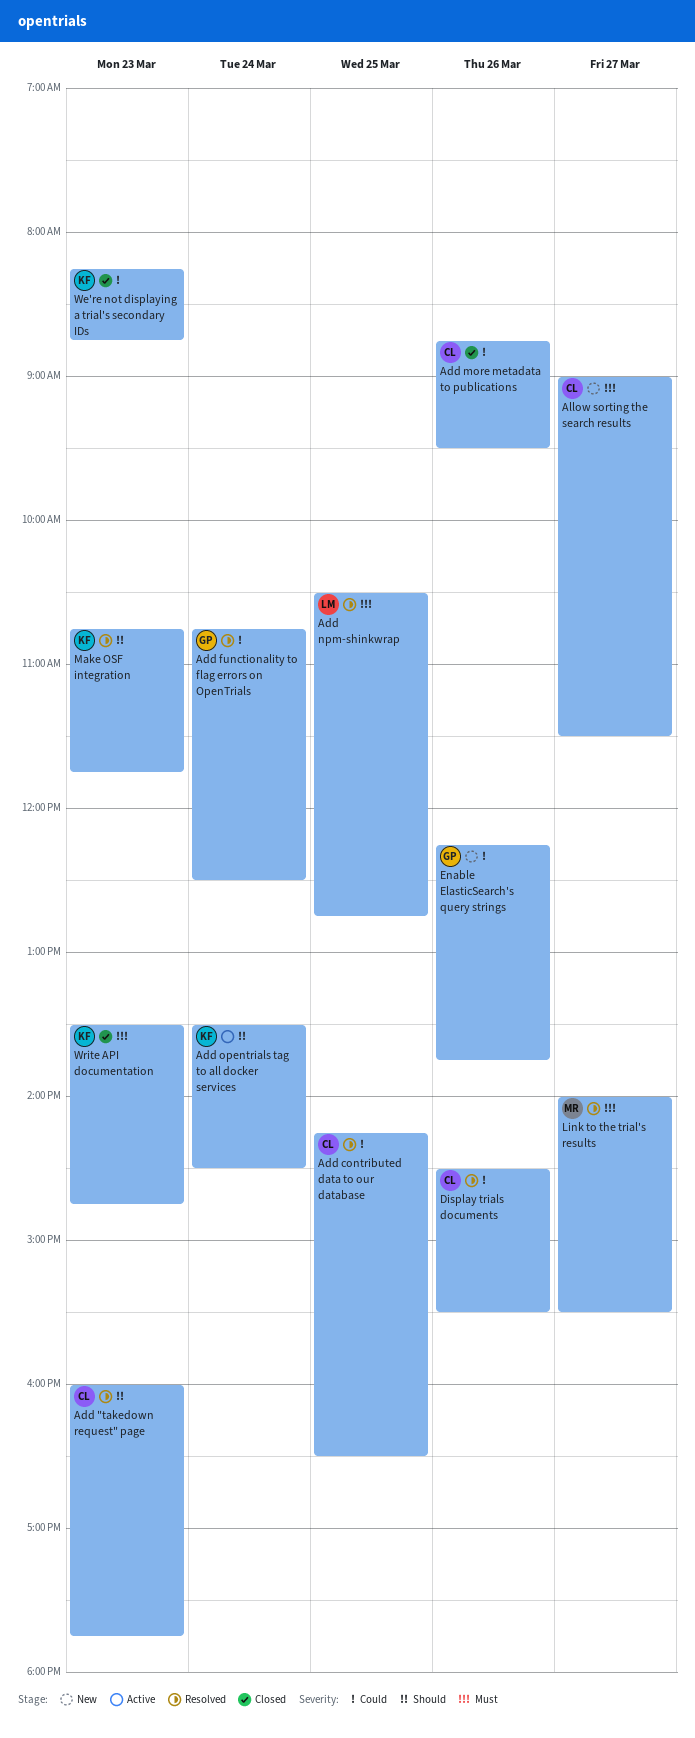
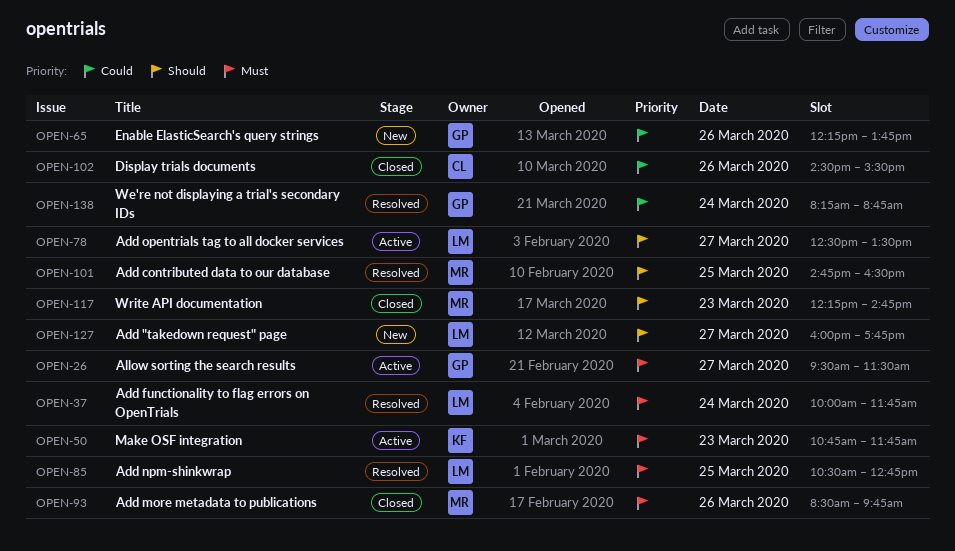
Add "takedown request" page, status: Resolved -> New
Add "takedown request" page, owner: CL -> LM
Add "takedown request" page, day: Mar 23 -> Mar 27
Add contributed data to our database, owner: CL -> MR
Add contributed data to our database, priority: Could -> Should
Add contributed data to our database, begins: 14:15 -> 14:45
Add functionality to flag errors on OpenTrials, owner: GP -> LM
Add functionality to flag errors on OpenTrials, priority: Could -> Must
Add functionality to flag errors on OpenTrials, begins: 10:45 -> 10:00
Add functionality to flag errors on OpenTrials, ends: 12:30 -> 11:45
Add more metadata to publications, owner: CL -> MR
Add more metadata to publications, priority: Could -> Must
Add more metadata to publications, begins: 08:45 -> 08:30
Add more metadata to publications, ends: 09:30 -> 09:45
Add opentrials tag to all docker services, owner: KF -> LM
Add opentrials tag to all docker services, day: Mar 24 -> Mar 27
Add opentrials tag to all docker services, begins: 13:30 -> 12:30
Add opentrials tag to all docker services, ends: 14:30 -> 13:30
Allow sorting the search results, status: New -> Active
Allow sorting the search results, owner: CL -> GP
Allow sorting the search results, begins: 09:00 -> 09:30
Display trials documents, status: Resolved -> Closed
Link to the trial's results: present -> none
Make OSF integration, status: Resolved -> Active
Make OSF integration, priority: Should -> Must
We're not displaying a trial's secondary IDs, status: Closed -> Resolved
We're not displaying a trial's secondary IDs, owner: KF -> GP
We're not displaying a trial's secondary IDs, day: Mar 23 -> Mar 24
Write API documentation, owner: KF -> MR
Write API documentation, priority: Must -> Should
Write API documentation, begins: 13:30 -> 12:15

